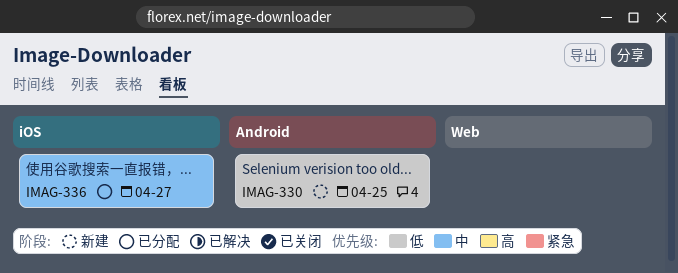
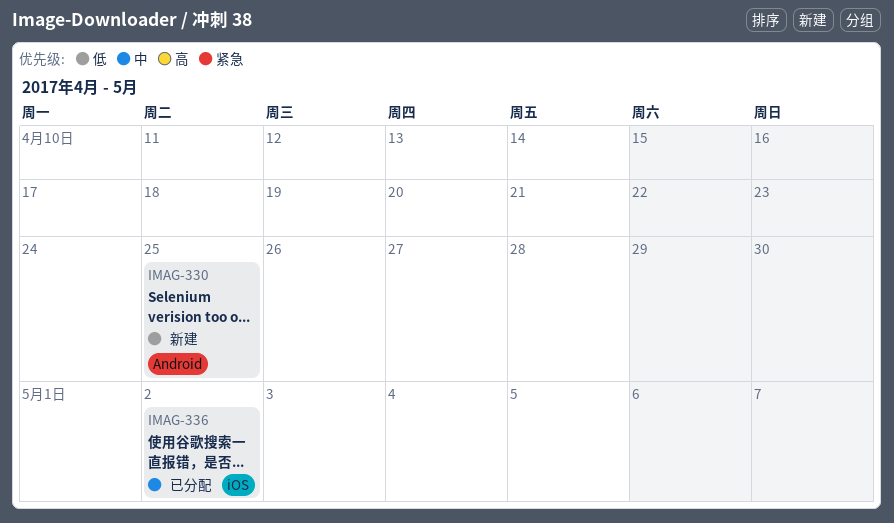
IMAG-336, due: Apr 27 -> May 2

